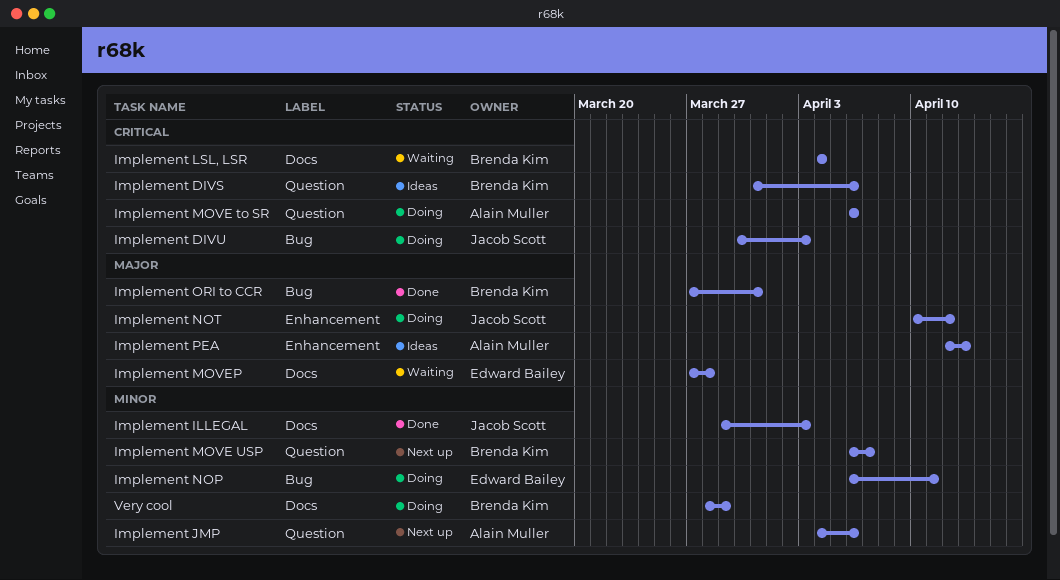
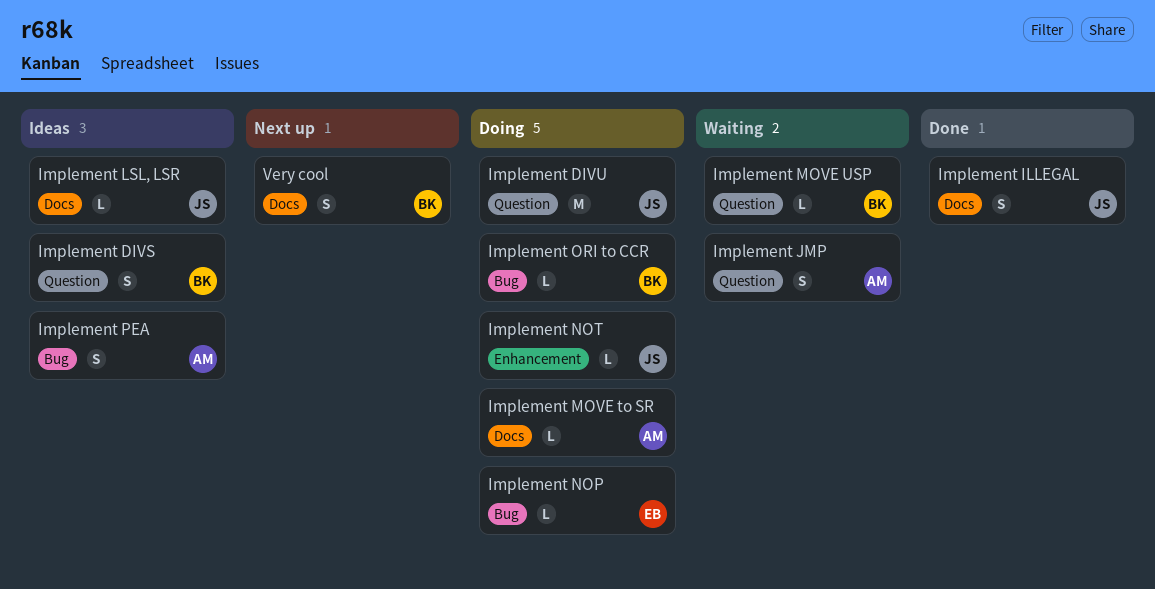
Implement DIVU, label: Bug -> Question
Implement JMP, status: Next up -> Waiting
Implement LSL, LSR, status: Waiting -> Ideas
Implement LSL, LSR, owner: Brenda Kim -> Jacob Scott
Implement MOVE to SR, label: Question -> Docs
Implement MOVE USP, status: Next up -> Waiting
Implement MOVEP: present -> none
Implement ORI to CCR, status: Done -> Doing
Implement PEA, label: Enhancement -> Bug
Very cool, status: Doing -> Next up

